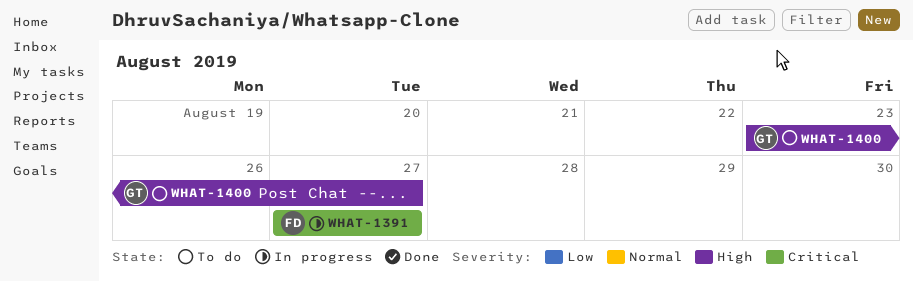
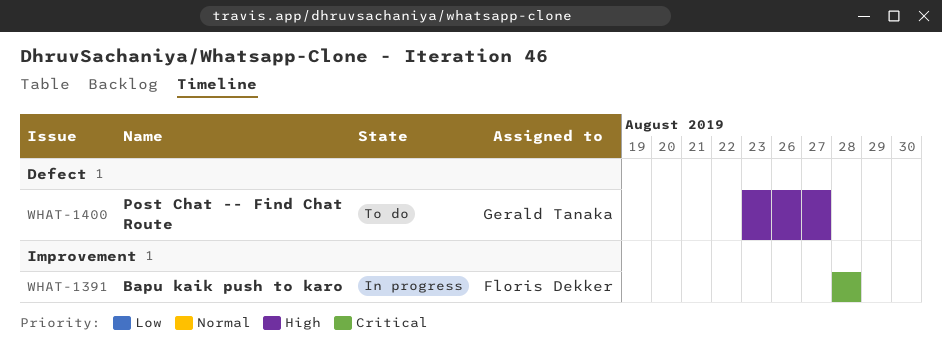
WHAT-1391, start: Aug 27 -> Aug 28
WHAT-1391, due: Aug 27 -> Aug 28

